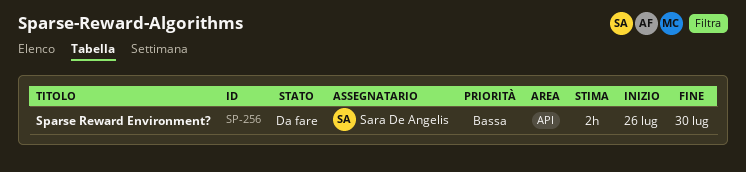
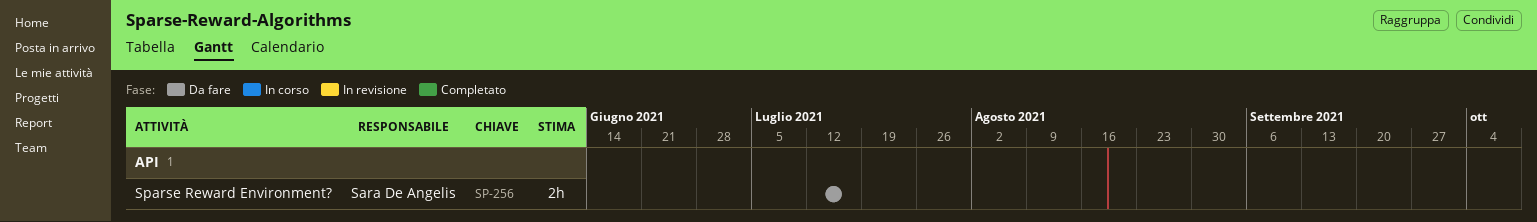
SP-256, start: Jul 26 -> Jul 12
SP-256, due: Jul 30 -> Jul 16

